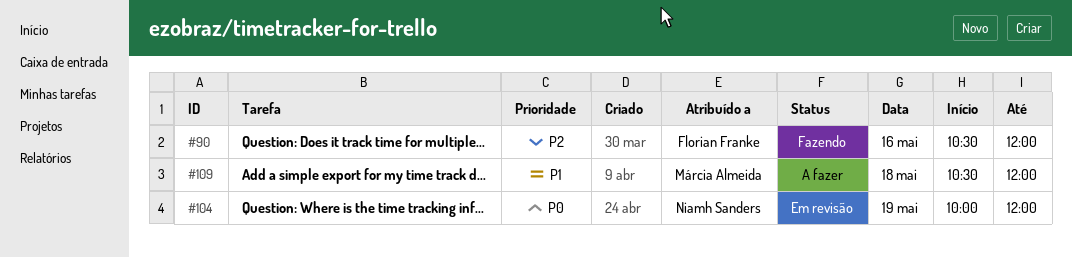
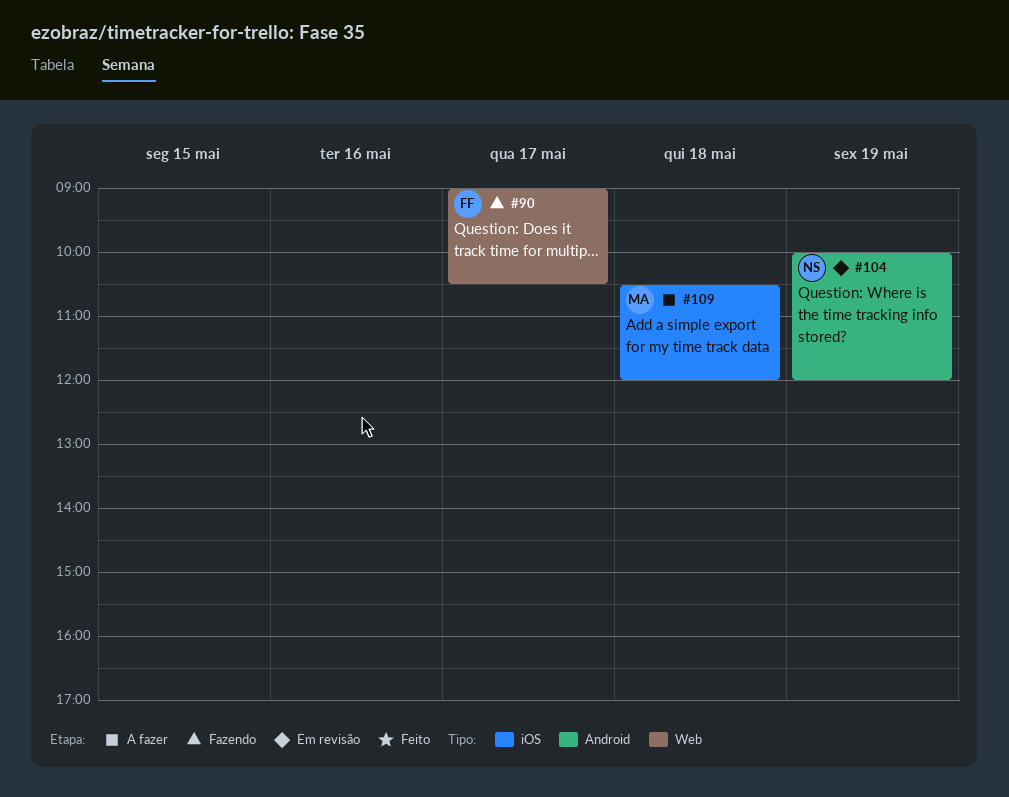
#90, day: May 16 -> May 17
#90, begins: 10:30 -> 09:00
#90, ends: 12:00 -> 10:30

